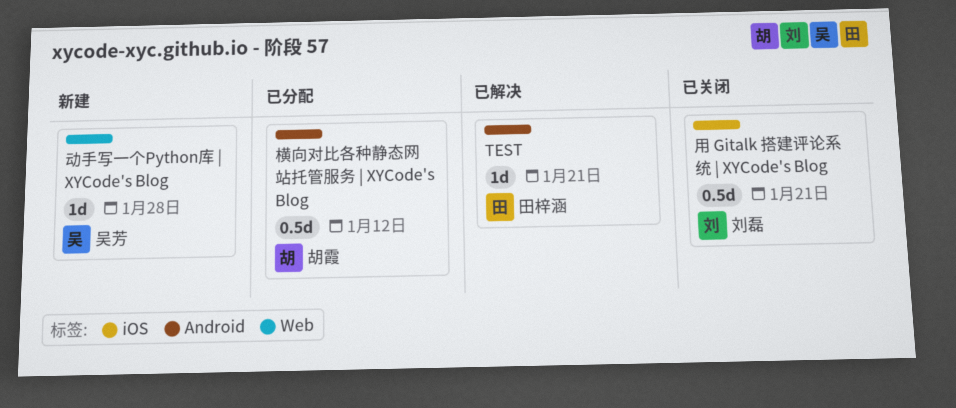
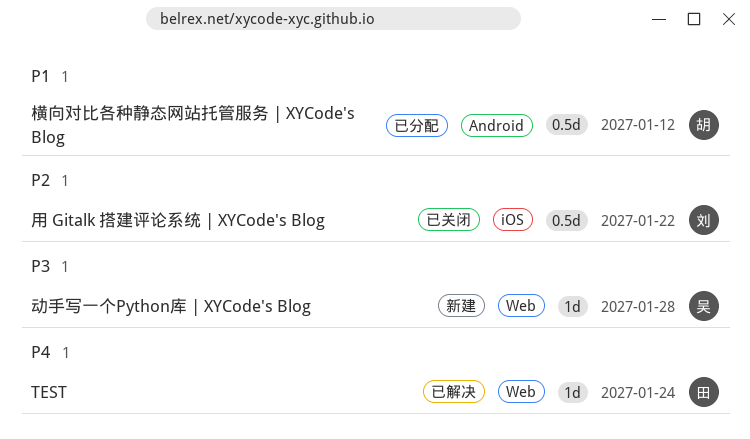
TEST, label: Android -> Web
TEST, due: Jan 21 -> Jan 24
用 Gitalk 搭建评论系统 | XYCode's Blog, due: Jan 21 -> Jan 22

